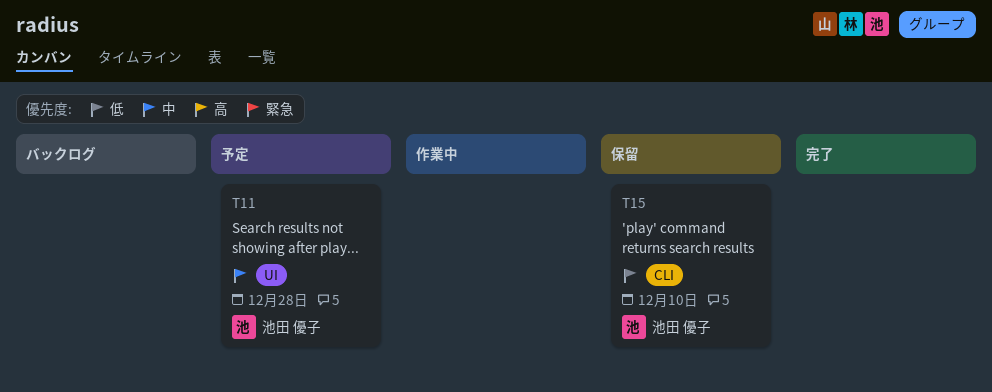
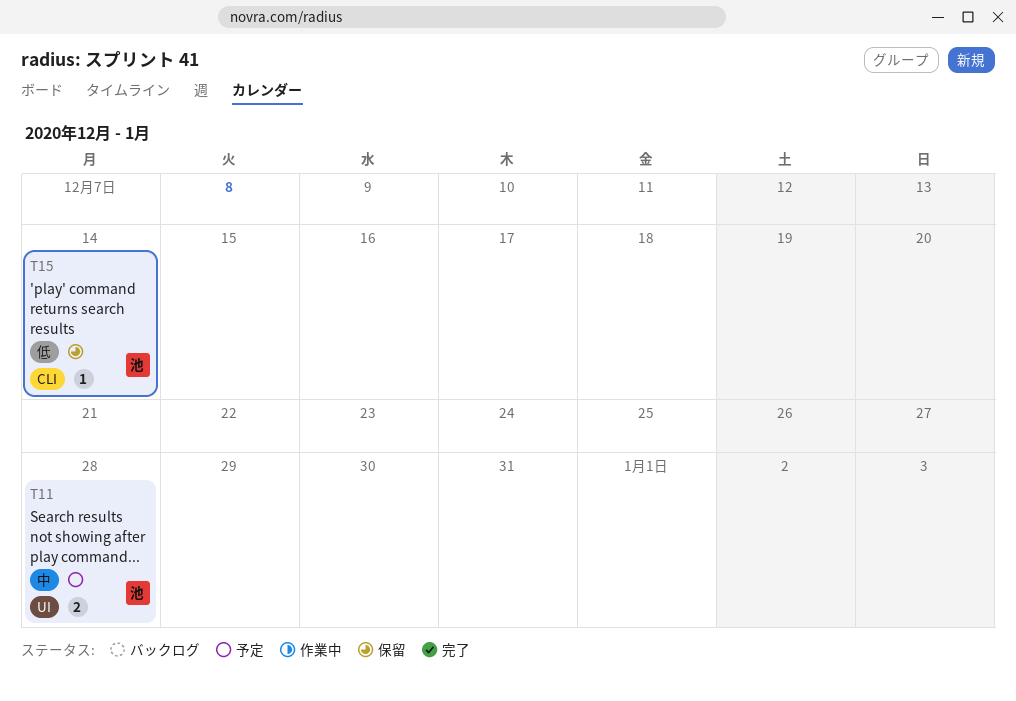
T15, due: Dec 10 -> Dec 14

